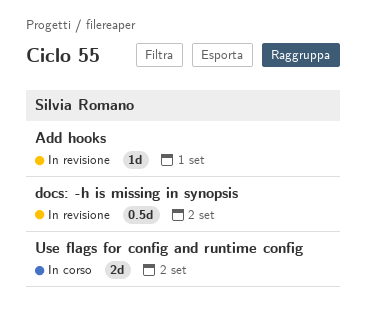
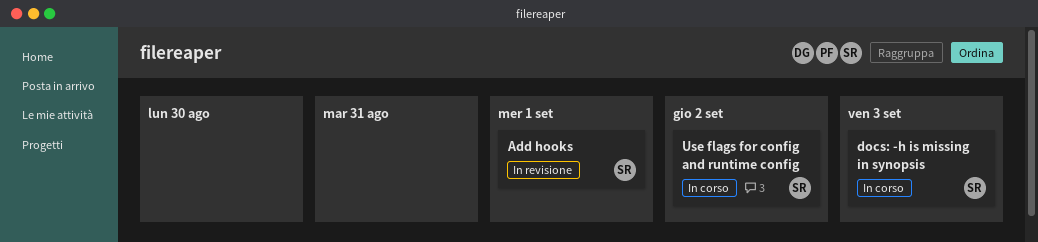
docs: -h is missing in synopsis, status: In revisione -> In corso
docs: -h is missing in synopsis, due: Sep 2 -> Sep 3

